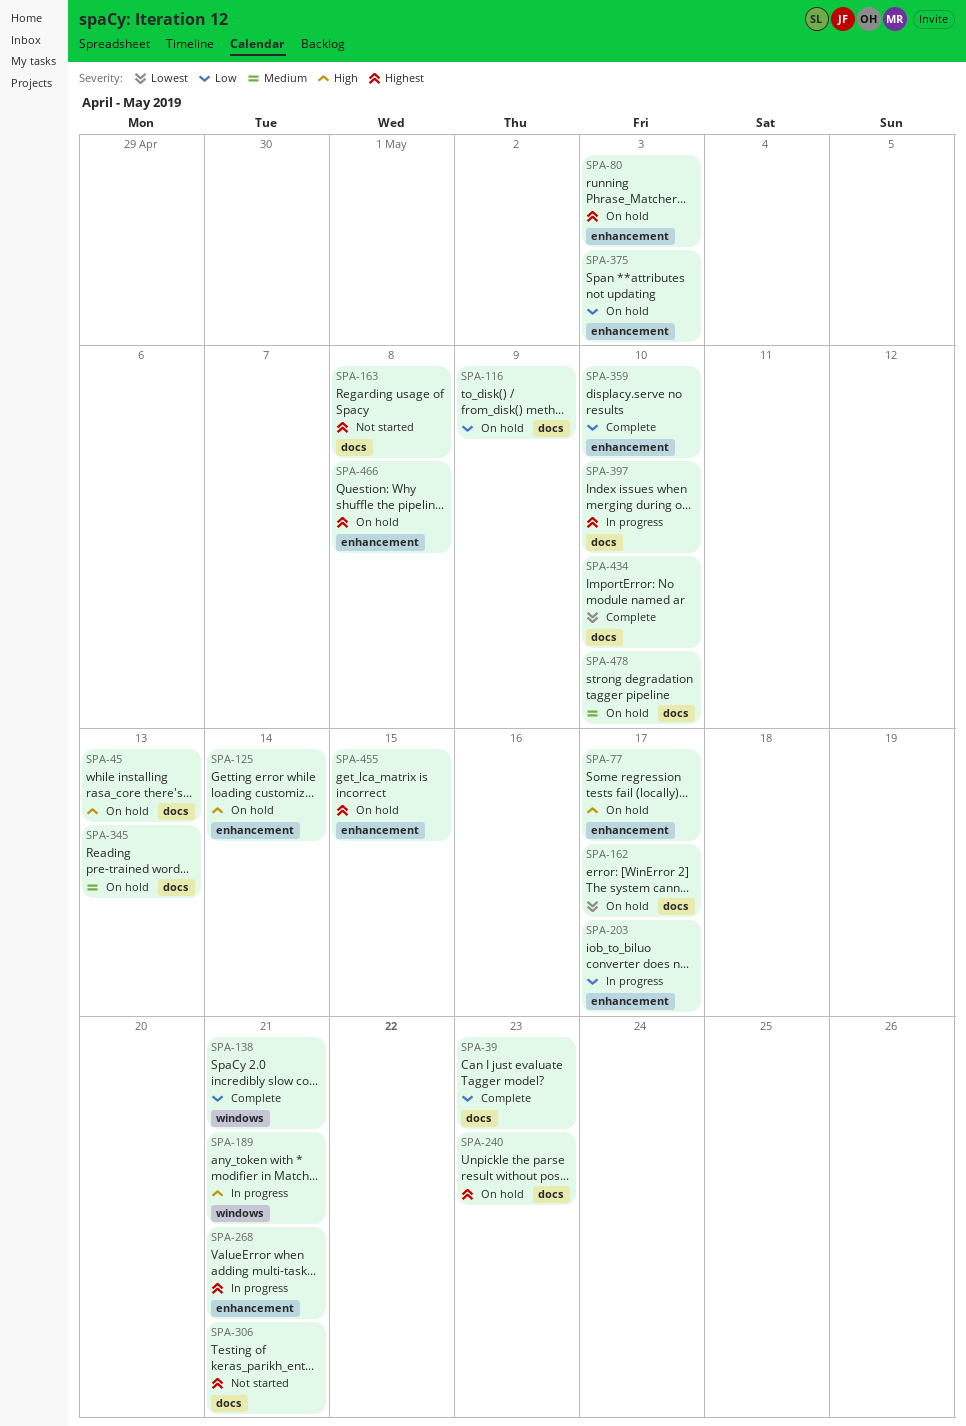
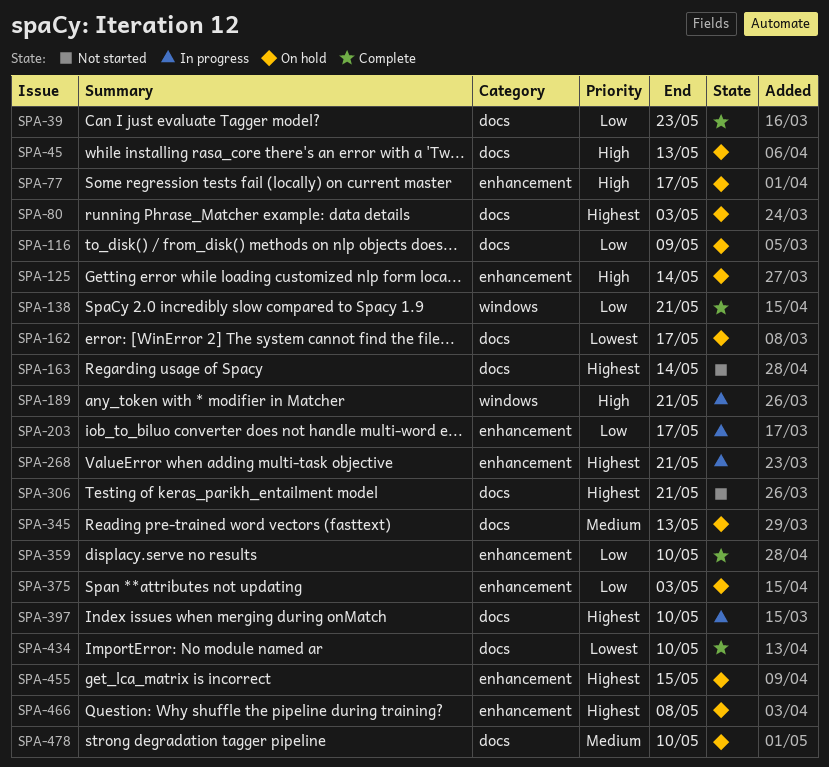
SPA-80, label: enhancement -> docs
SPA-163, due: May 8 -> May 14
SPA-240: present -> none

